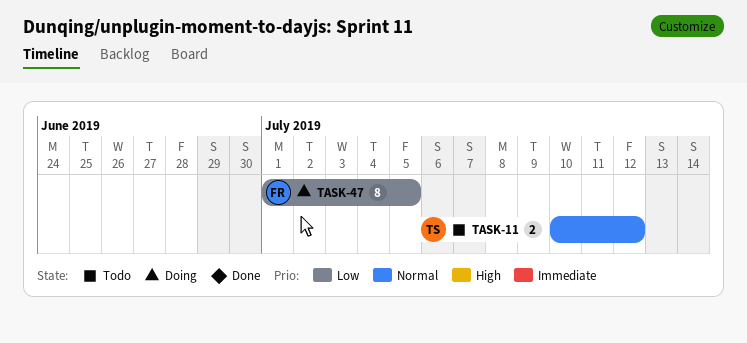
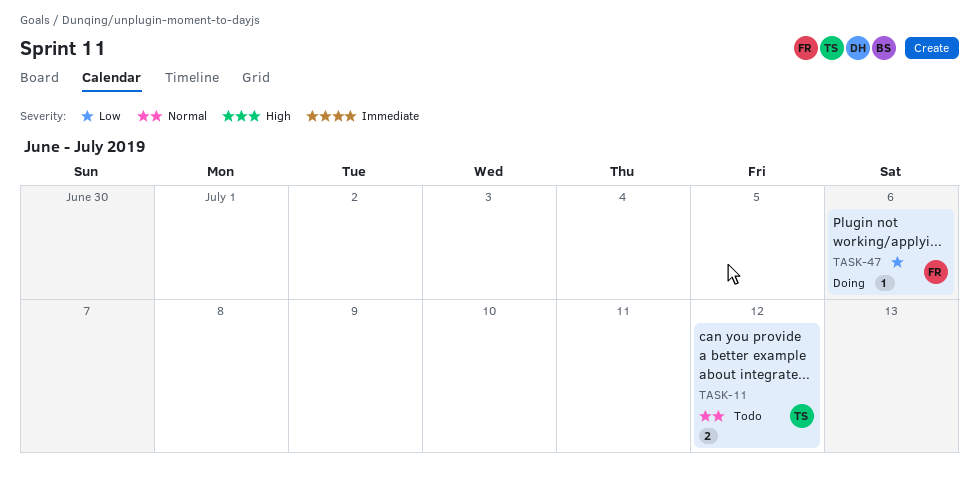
TASK-47, estimate: 8 -> 1
TASK-47, due: Jul 5 -> Jul 6

